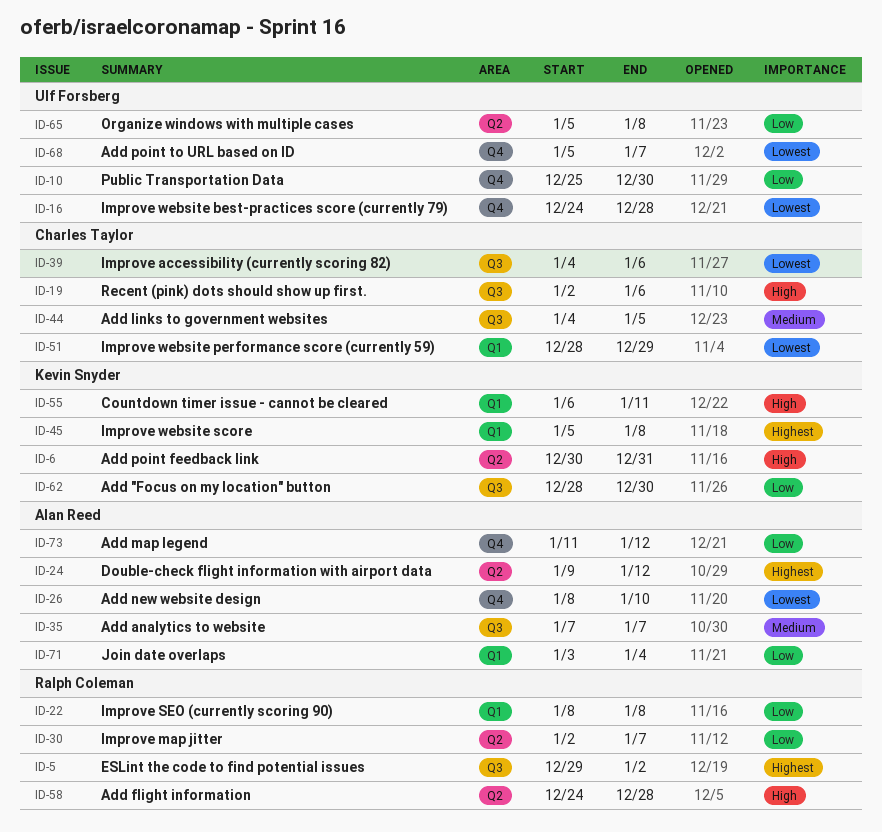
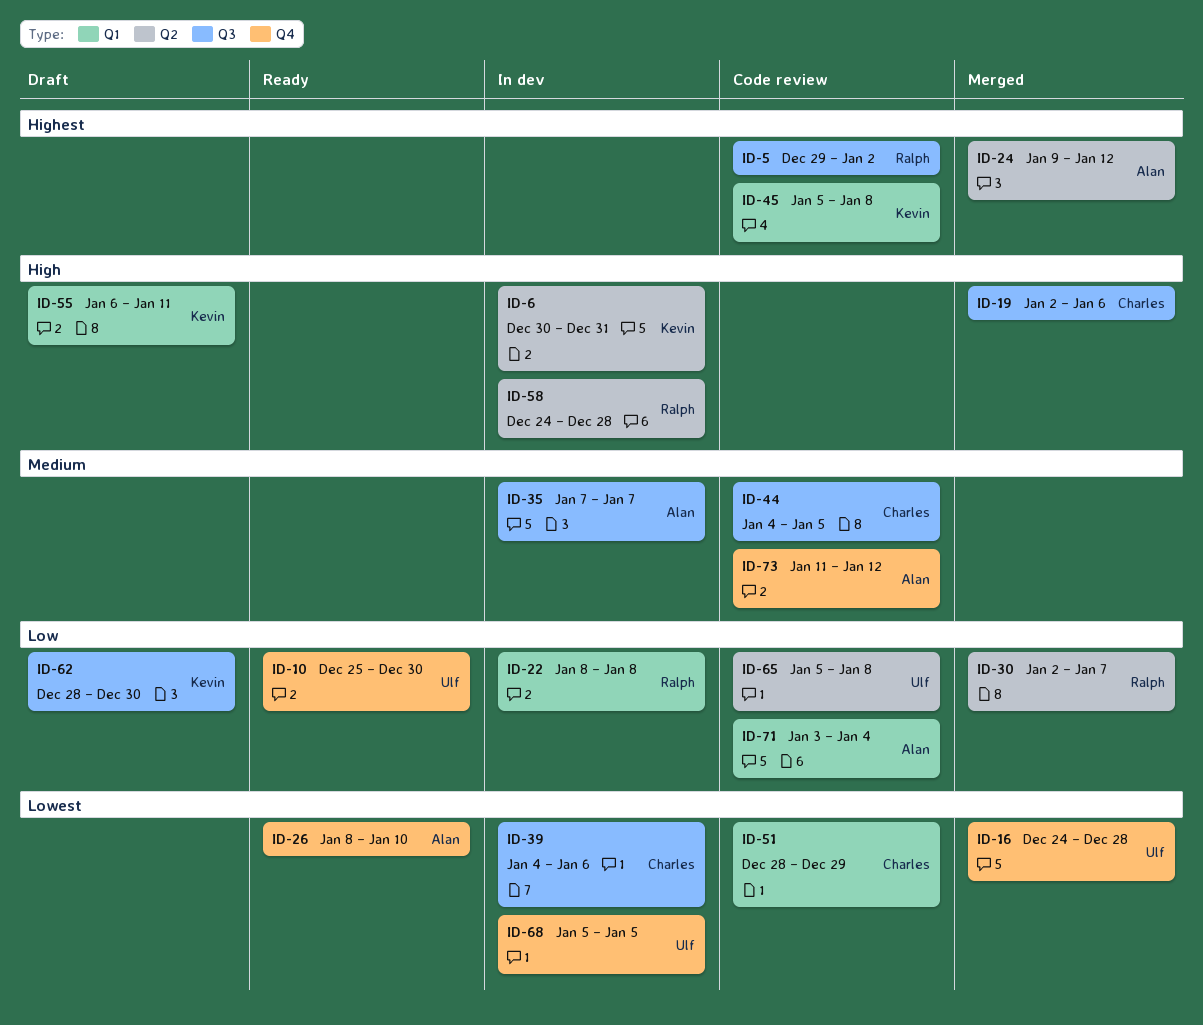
ID-68, due: Jan 7 -> Jan 5
ID-73, priority: Low -> Medium

